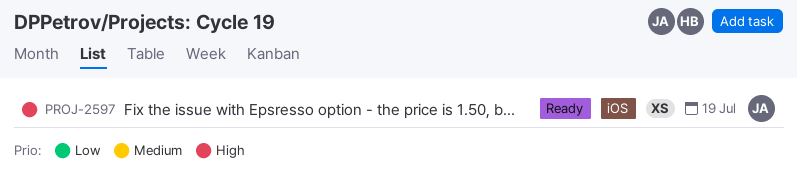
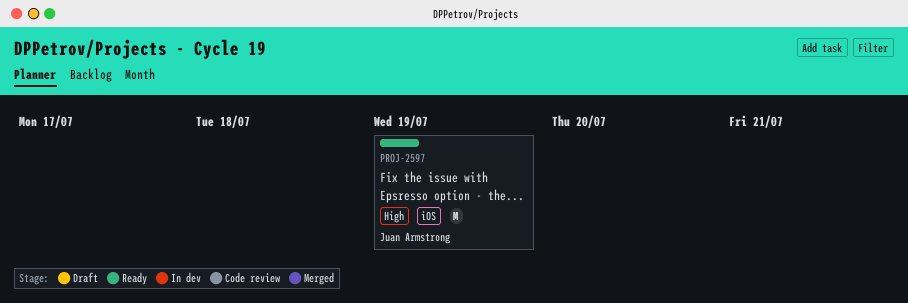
PROJ-2597, estimate: XS -> M

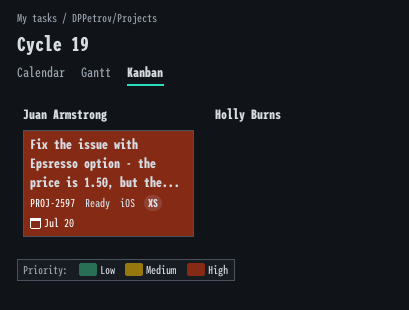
PROJ-2597, estimate: M -> XS
PROJ-2597, due: Jul 19 -> Jul 20

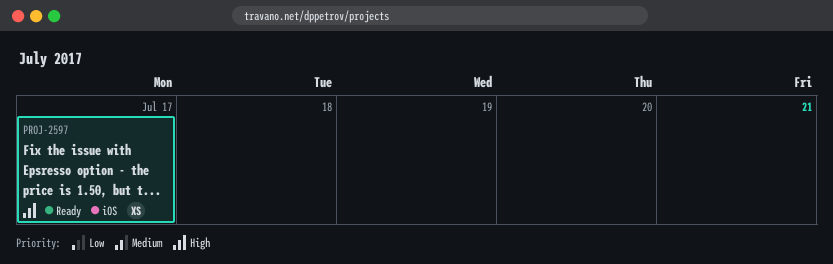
PROJ-2597, due: Jul 20 -> Jul 17

